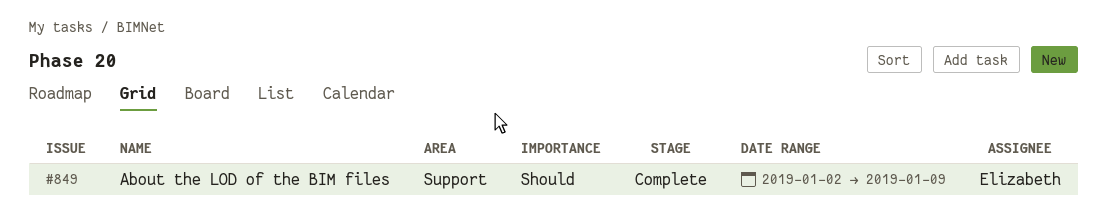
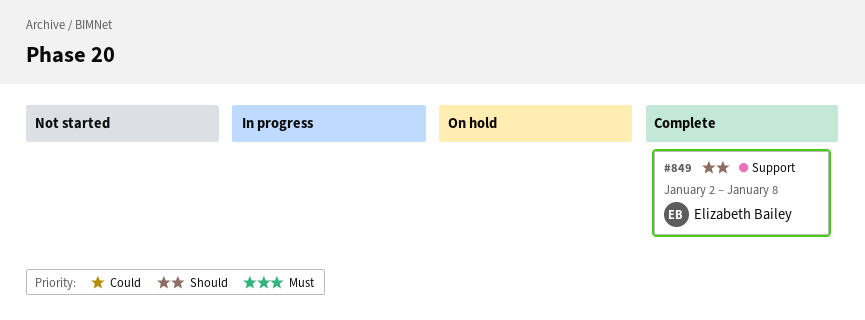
#849, due: Jan 9 -> Jan 8

